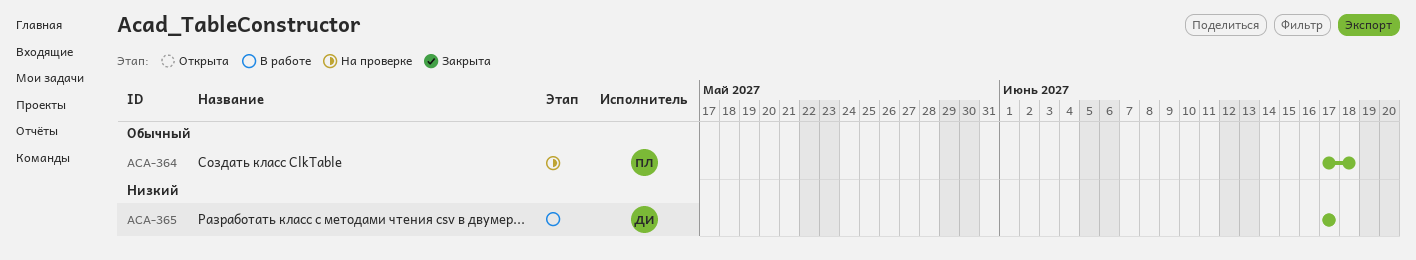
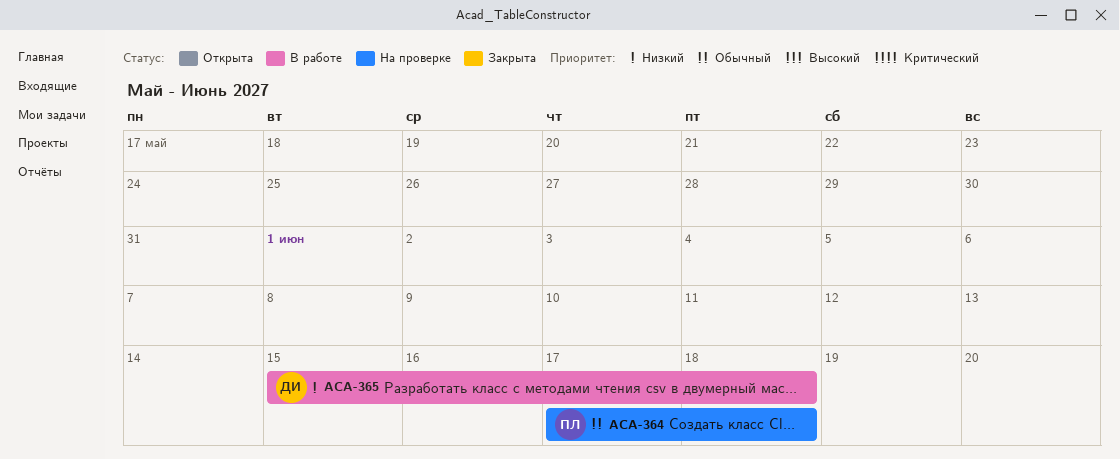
ACA-365, start: Jun 17 -> Jun 15
ACA-365, due: Jun 17 -> Jun 18

